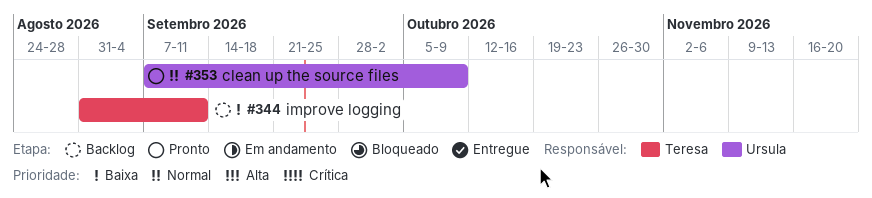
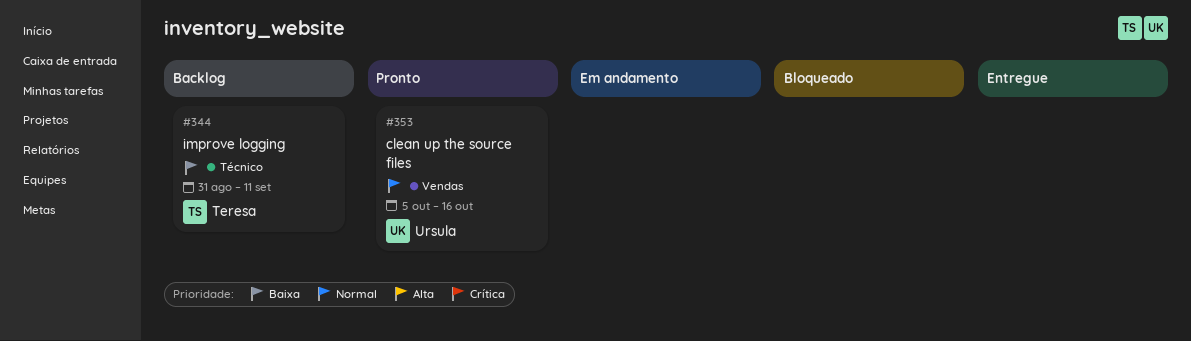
#353, start: Sep 7 -> Oct 5
#353, due: Oct 9 -> Oct 16

